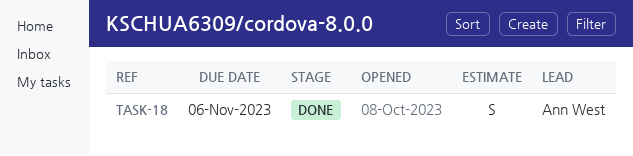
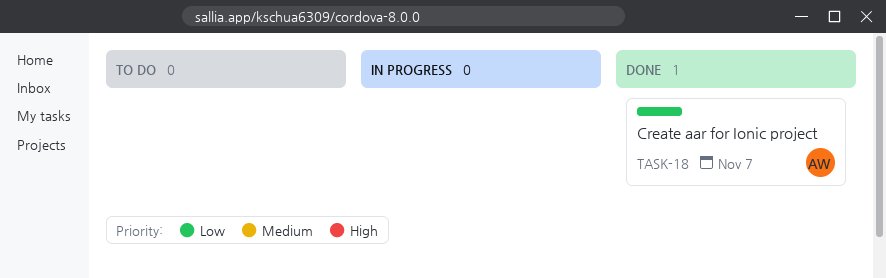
TASK-18, due: Nov 6 -> Nov 7

